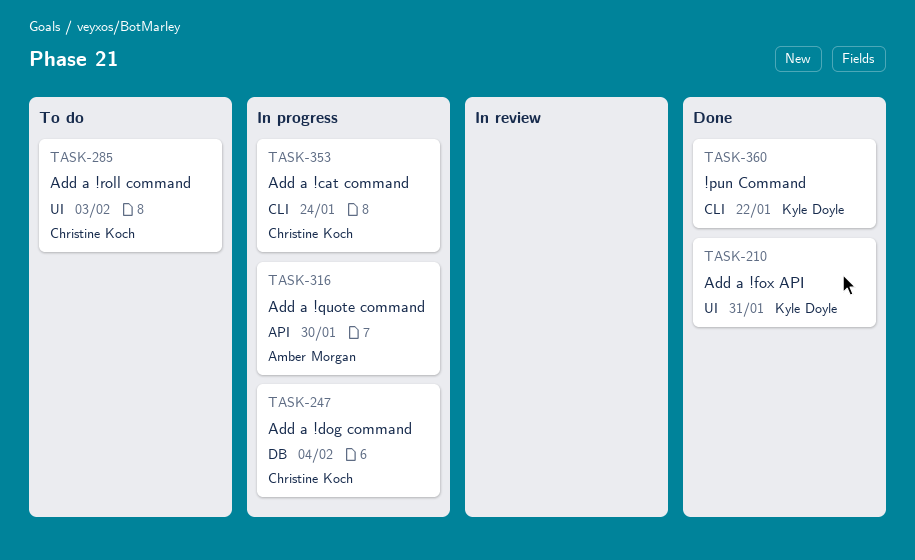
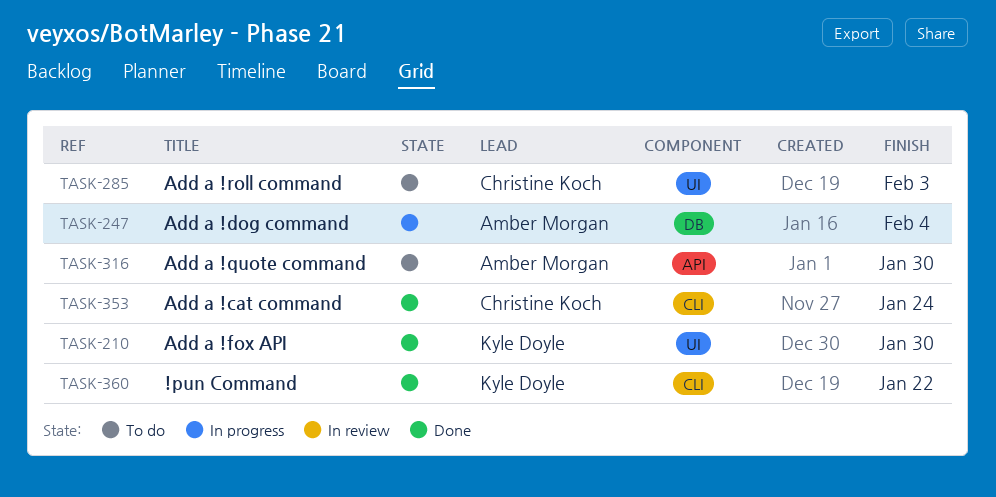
TASK-210, due: Jan 31 -> Jan 30
TASK-247, owner: Christine Koch -> Amber Morgan
TASK-316, status: In progress -> To do
TASK-353, status: In progress -> Done

